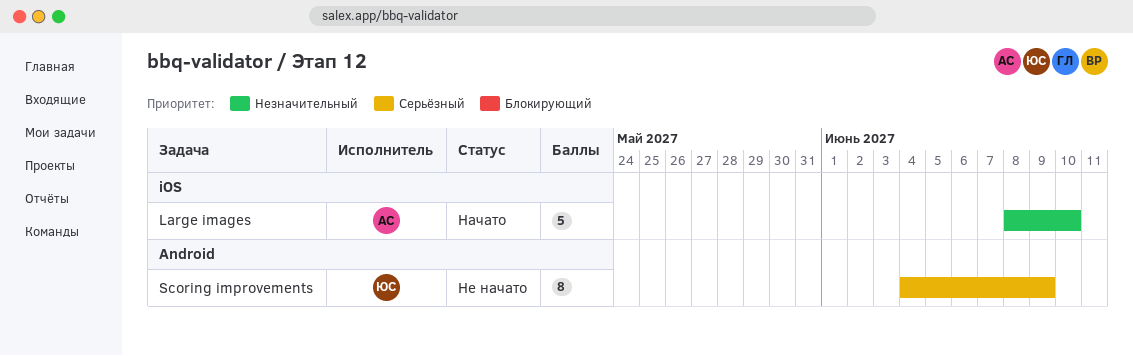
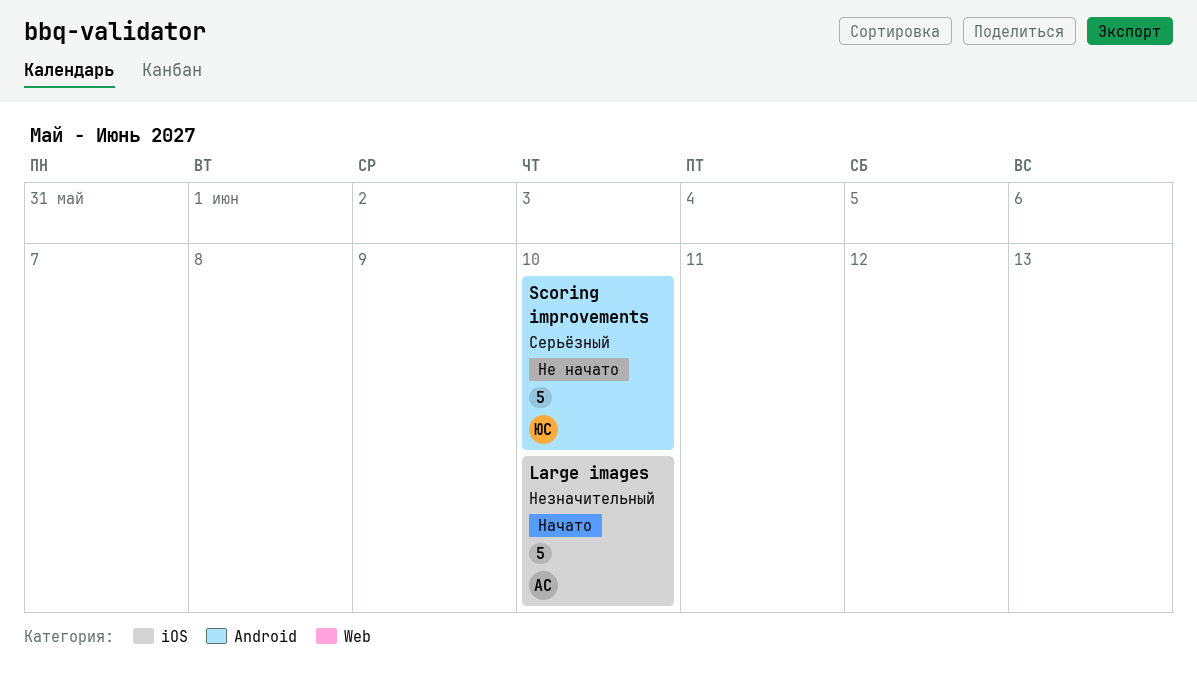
Scoring improvements, estimate: 8 -> 5
Scoring improvements, due: Jun 9 -> Jun 10

